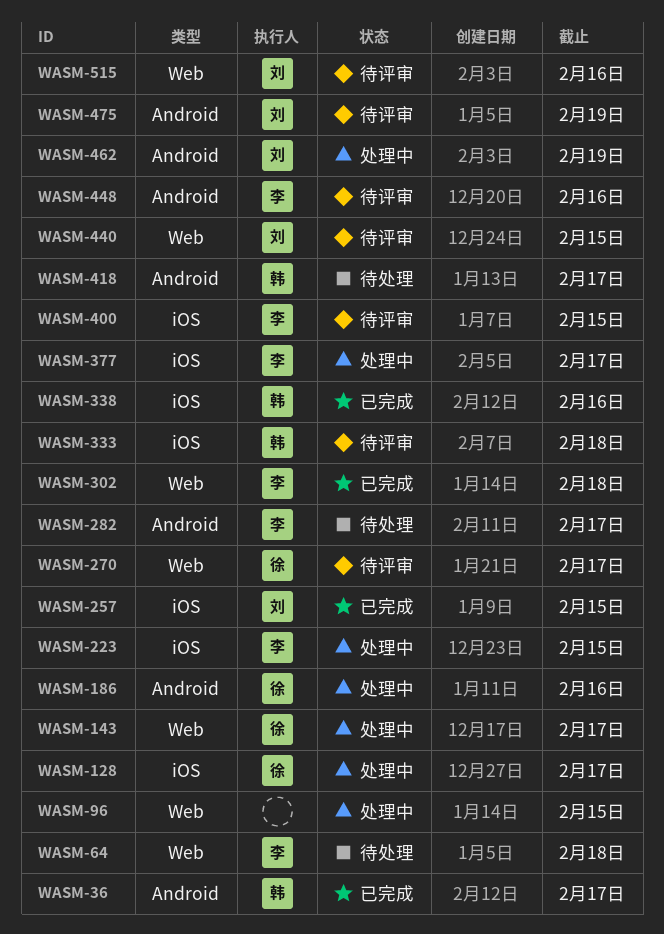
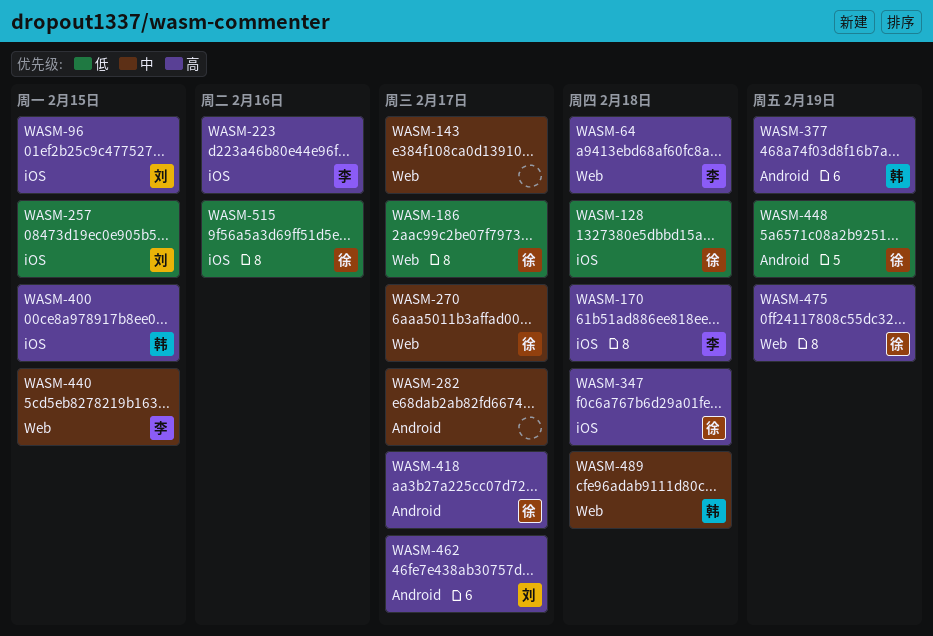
WASM-36: present -> none
WASM-96, owner: none -> 刘
WASM-96, label: Web -> iOS
WASM-128, due: Feb 17 -> Feb 18
WASM-143, owner: 徐 -> none
WASM-170: none -> present
WASM-186, label: Android -> Web
WASM-186, due: Feb 16 -> Feb 17
WASM-223, due: Feb 15 -> Feb 16
WASM-282, owner: 李 -> none
WASM-302: present -> none
WASM-333: present -> none
WASM-338: present -> none
WASM-347: none -> present
WASM-377, owner: 李 -> 韩
WASM-377, label: iOS -> Android
WASM-377, due: Feb 17 -> Feb 19
WASM-400, owner: 李 -> 韩
WASM-418, owner: 韩 -> 徐
WASM-440, owner: 刘 -> 李
WASM-448, owner: 李 -> 徐
WASM-448, due: Feb 16 -> Feb 19
WASM-462, due: Feb 19 -> Feb 17
WASM-475, owner: 刘 -> 徐
WASM-475, label: Android -> Web
WASM-489: none -> present
WASM-515, owner: 刘 -> 徐
WASM-515, label: Web -> iOS

